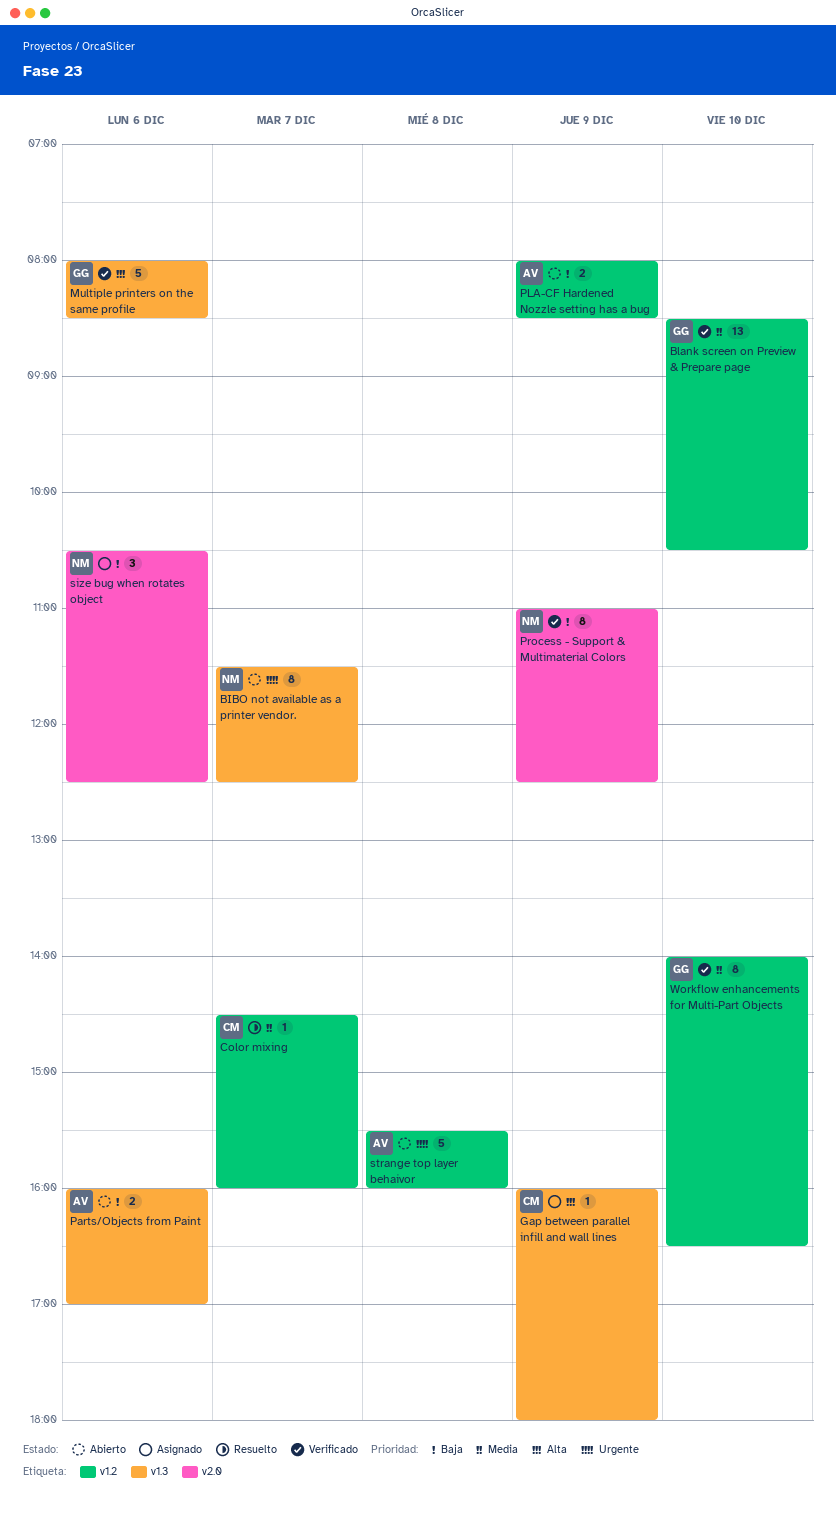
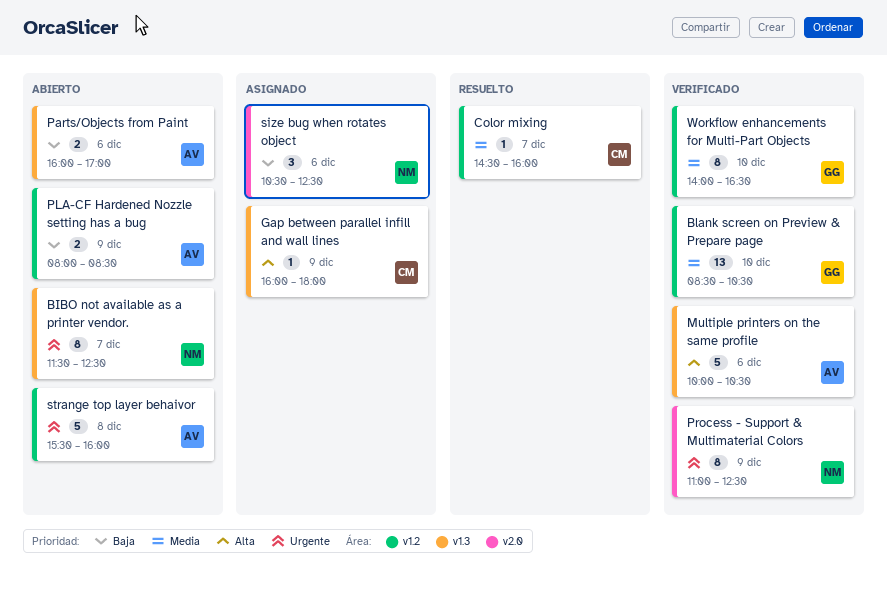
Multiple printers on the same profile, owner: GG -> AV
Multiple printers on the same profile, begins: 08:00 -> 10:00
Multiple printers on the same profile, ends: 08:30 -> 10:30
Process - Support & Multimaterial Colors, priority: Baja -> Urgente

